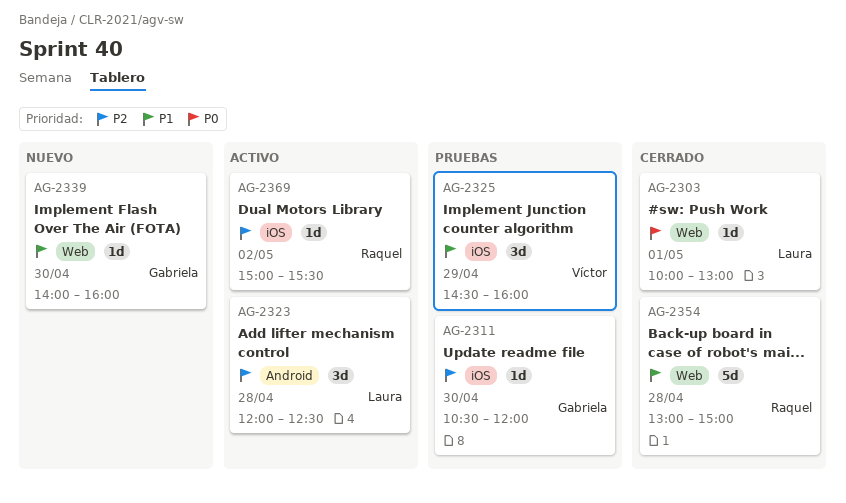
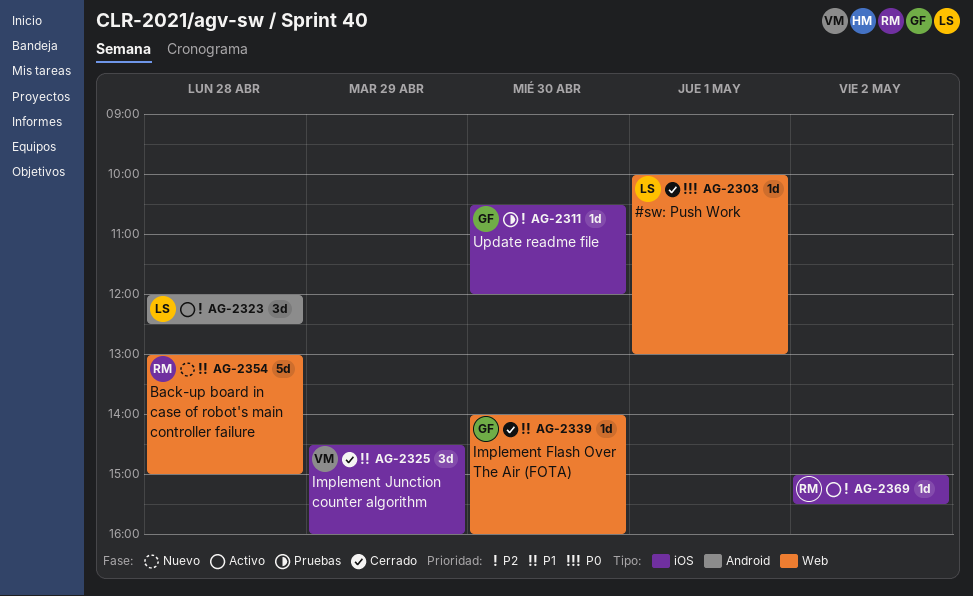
AG-2325, status: Pruebas -> Cerrado
AG-2339, status: Nuevo -> Cerrado
AG-2354, status: Cerrado -> Nuevo

